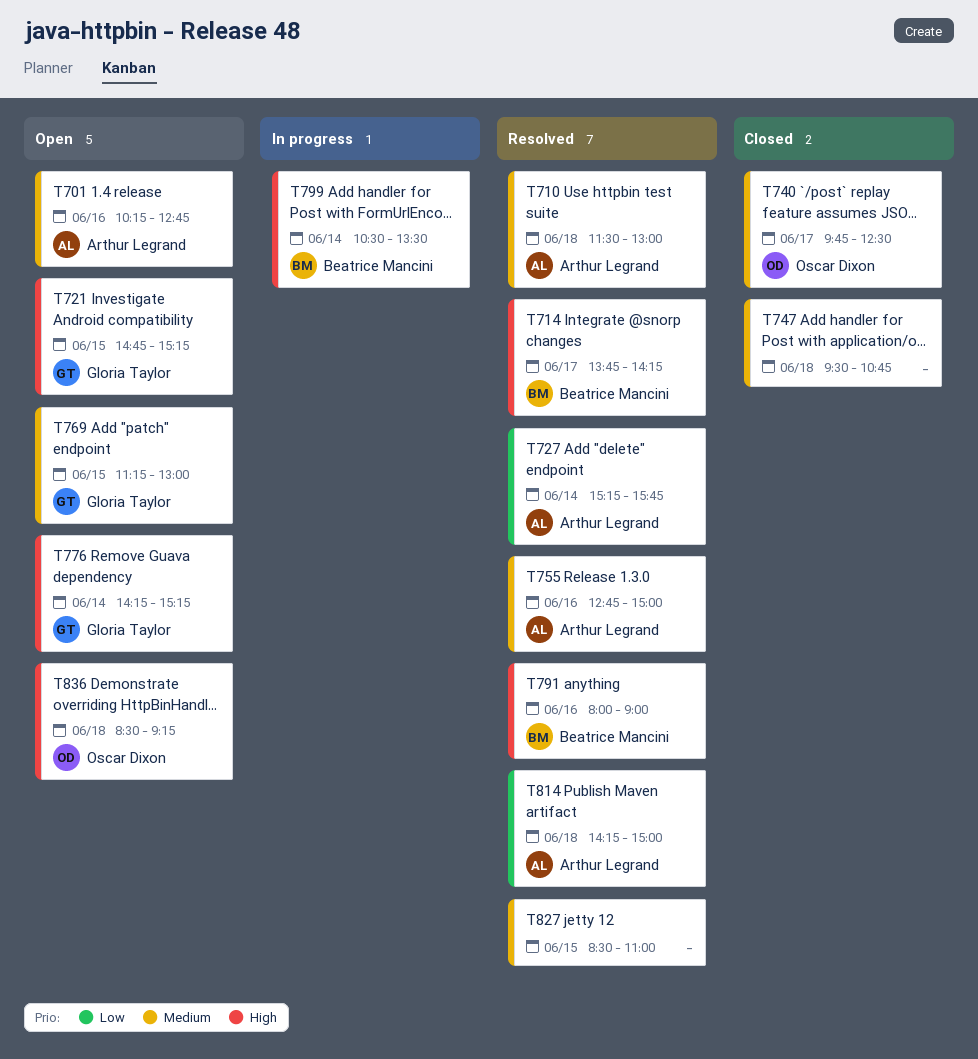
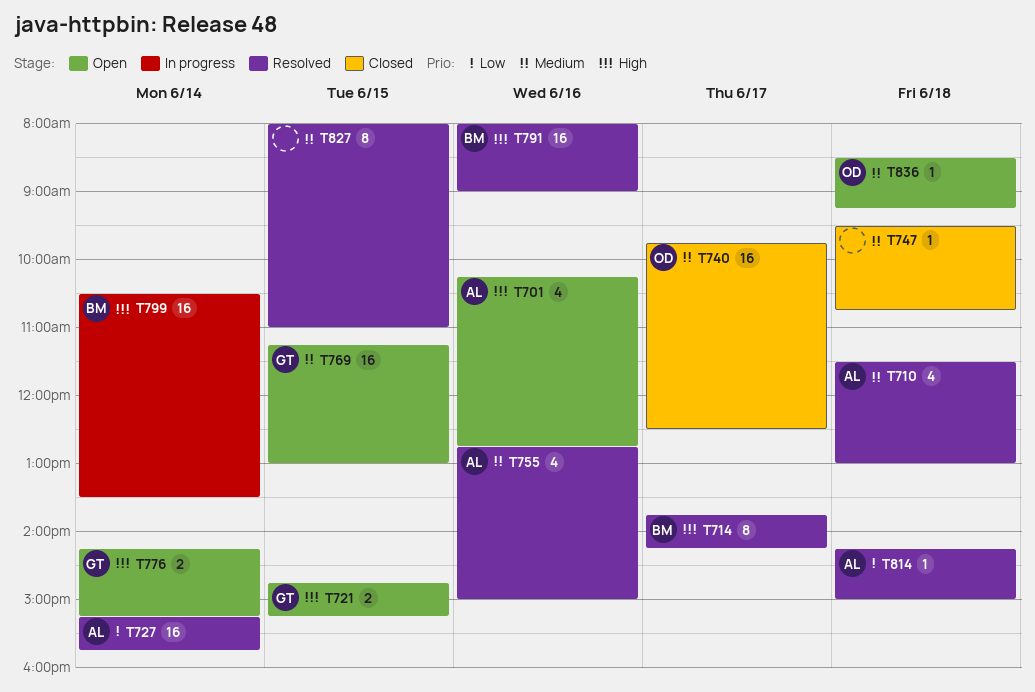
T701, priority: Medium -> High
T827, begins: 08:30 -> 08:00
T836, priority: High -> Medium

